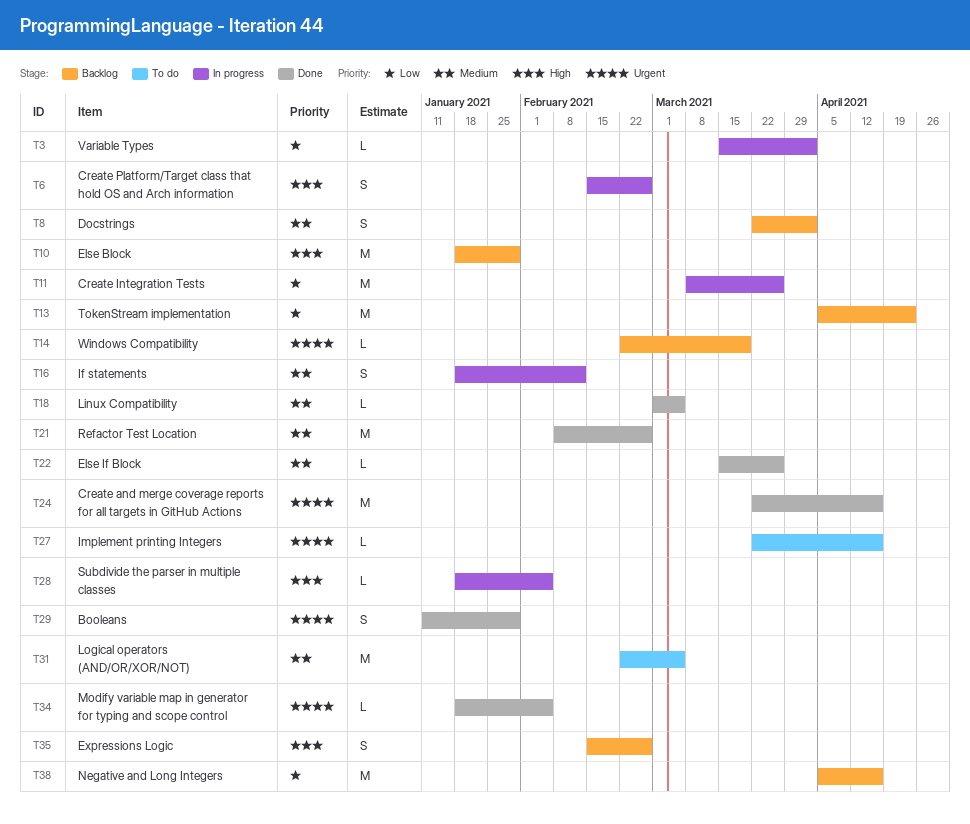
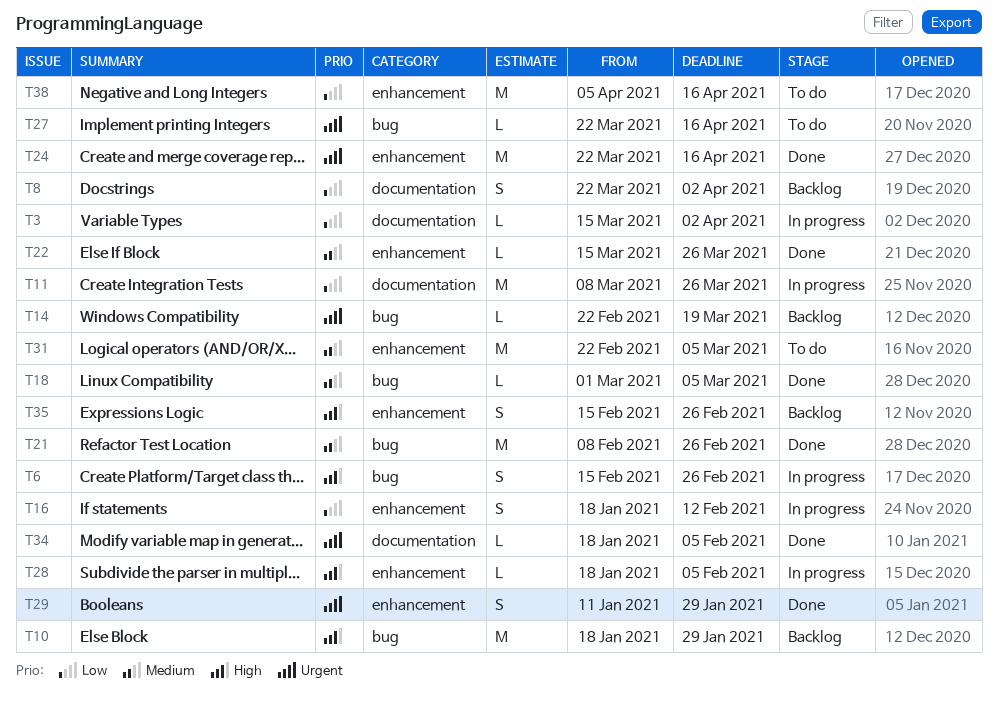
T8, priority: Medium -> Low
T13: present -> none
T16, priority: Medium -> Low
T38, status: Backlog -> To do

